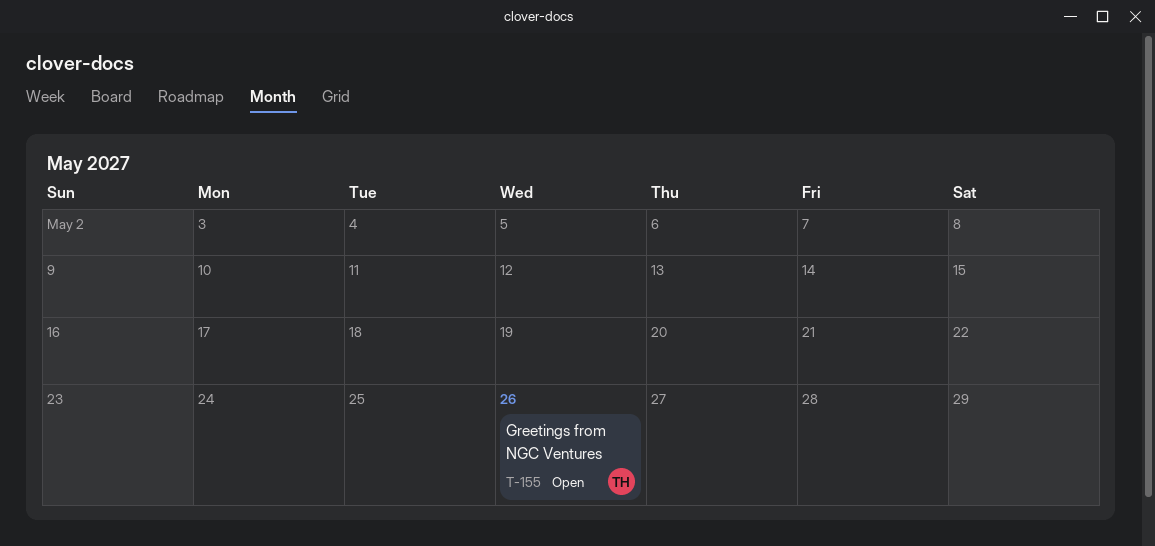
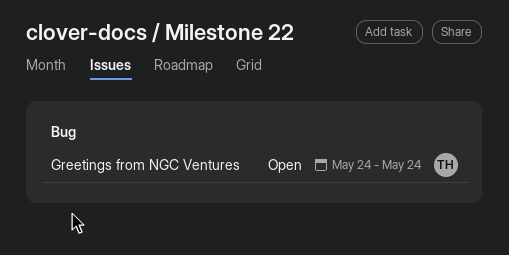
Greetings from NGC Ventures, due: May 26 -> May 24

